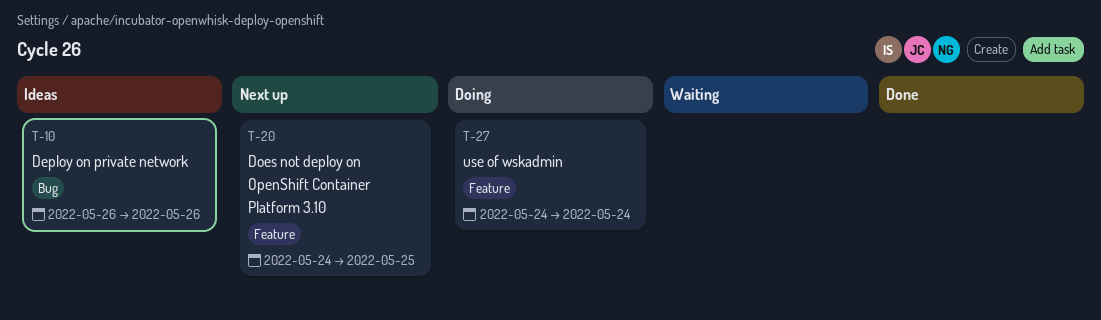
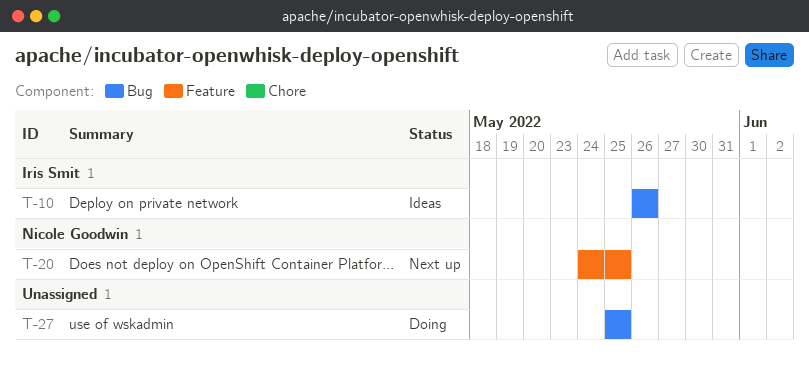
T-27, label: Feature -> Bug
T-27, start: May 24 -> May 25
T-27, due: May 24 -> May 25

